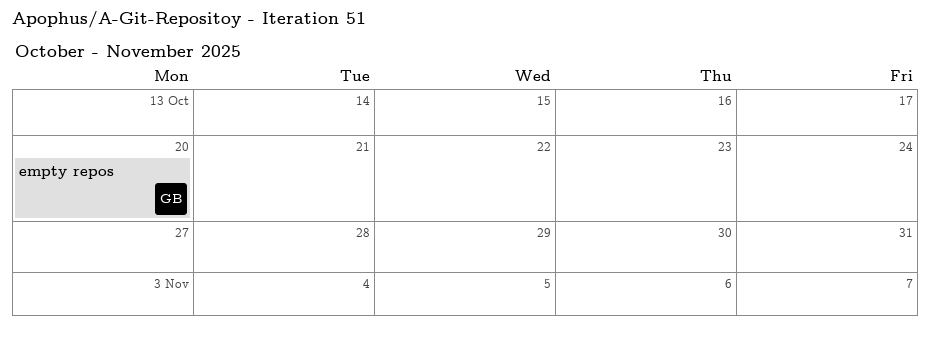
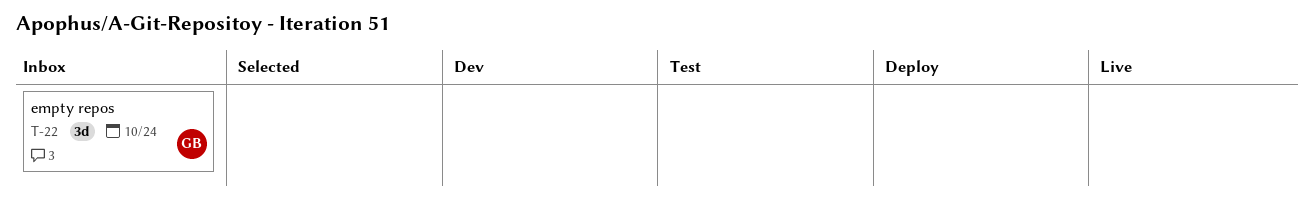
empty repos, due: Oct 20 -> Oct 24

